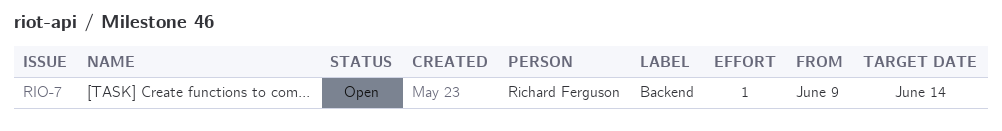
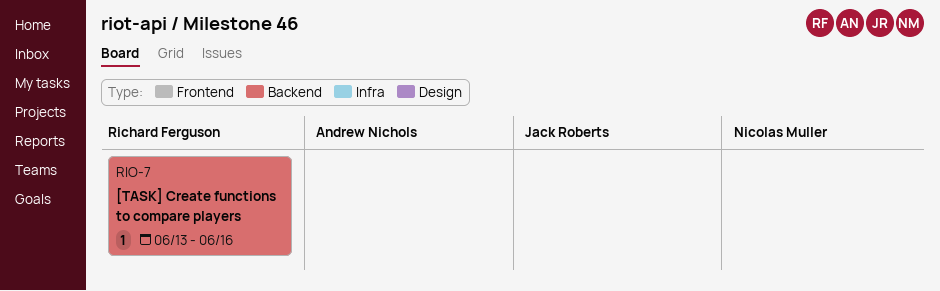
RIO-7, start: Jun 9 -> Jun 13
RIO-7, due: Jun 14 -> Jun 16

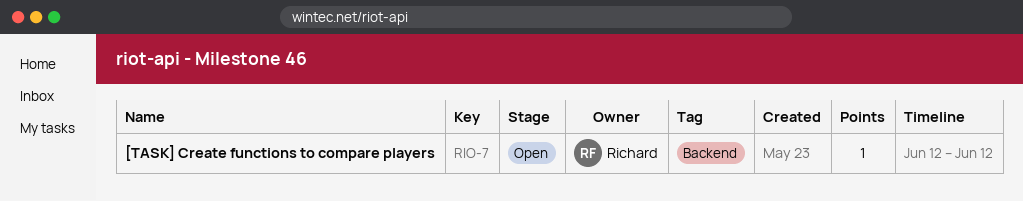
RIO-7, start: Jun 13 -> Jun 12
RIO-7, due: Jun 16 -> Jun 12

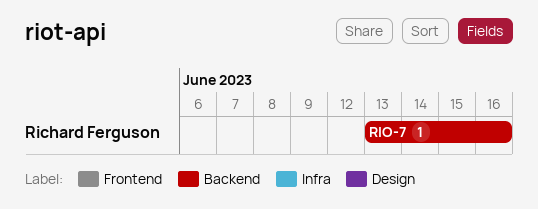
RIO-7, start: Jun 12 -> Jun 13
RIO-7, due: Jun 12 -> Jun 16

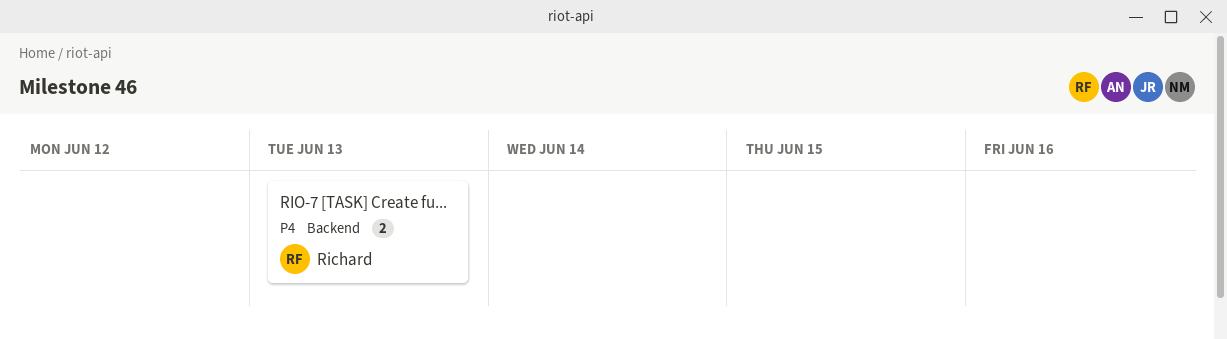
RIO-7, estimate: 1 -> 2
RIO-7, due: Jun 16 -> Jun 13

